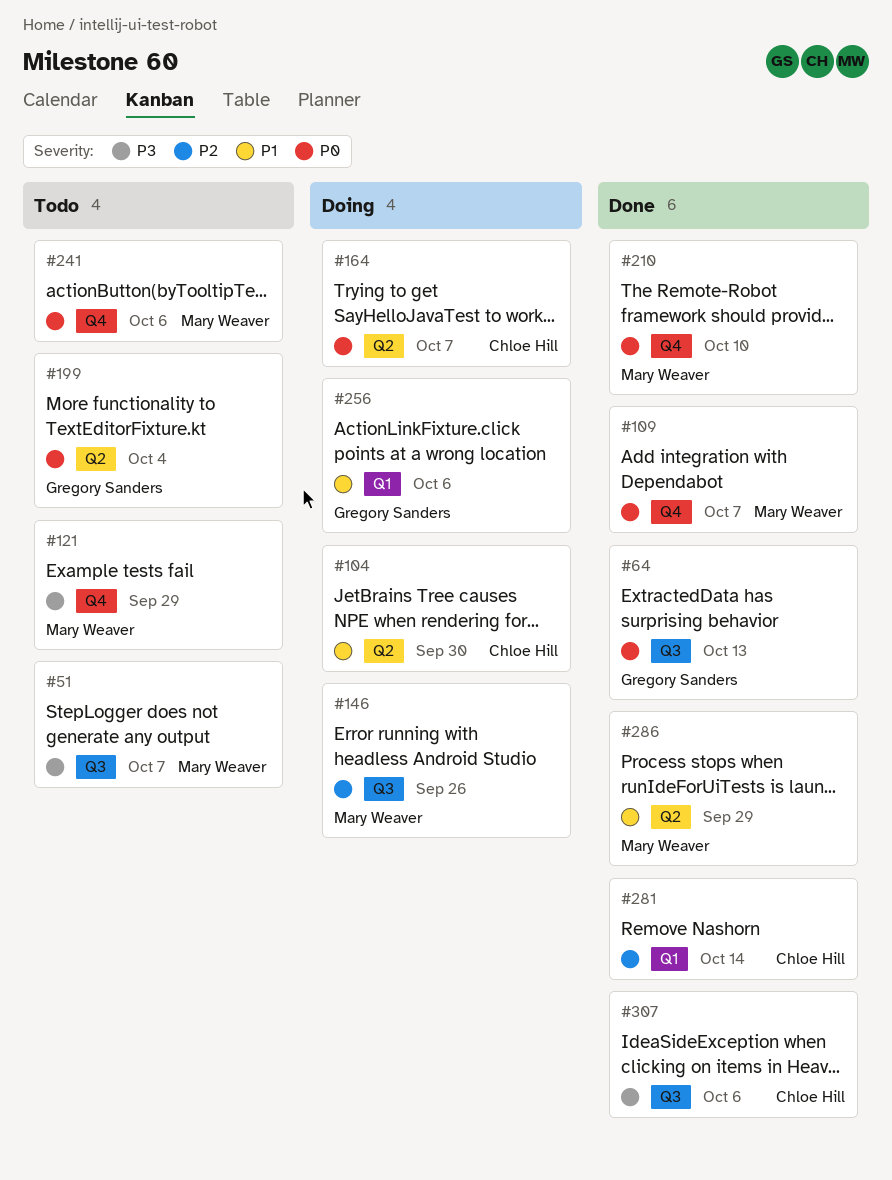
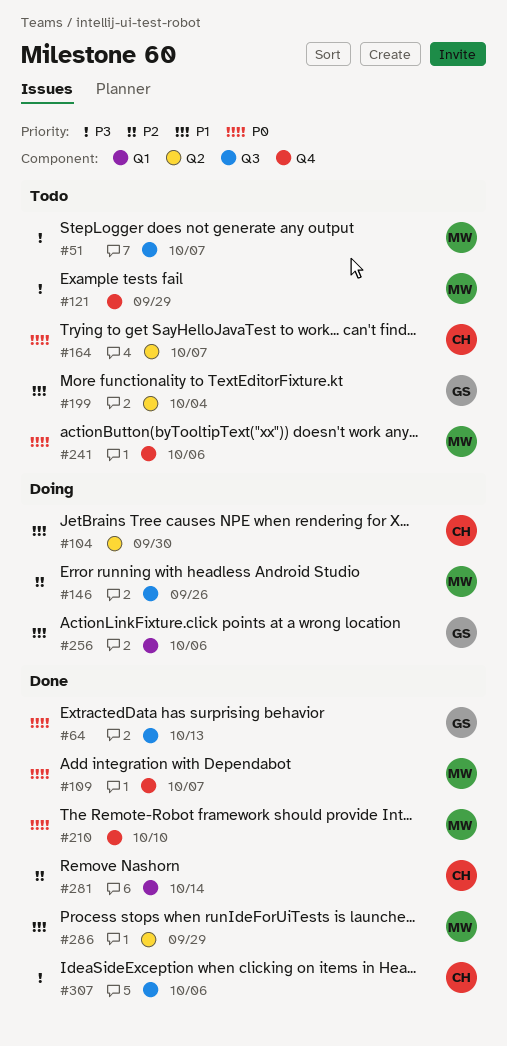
#164, status: Doing -> Todo
#199, priority: P0 -> P1

